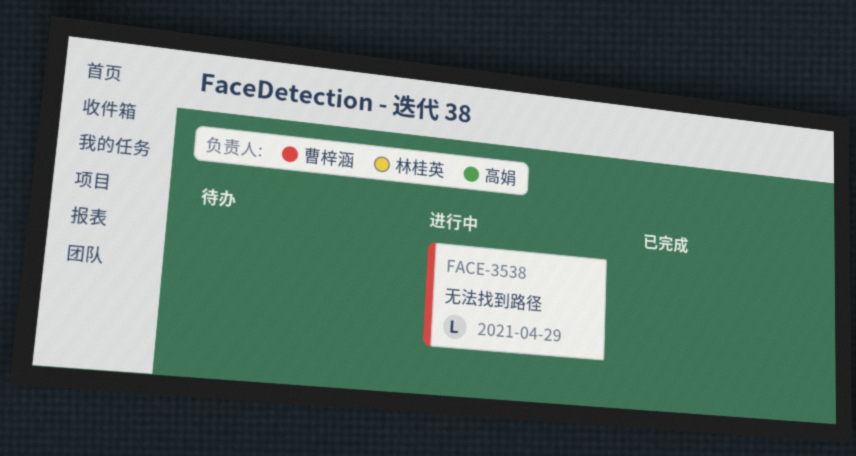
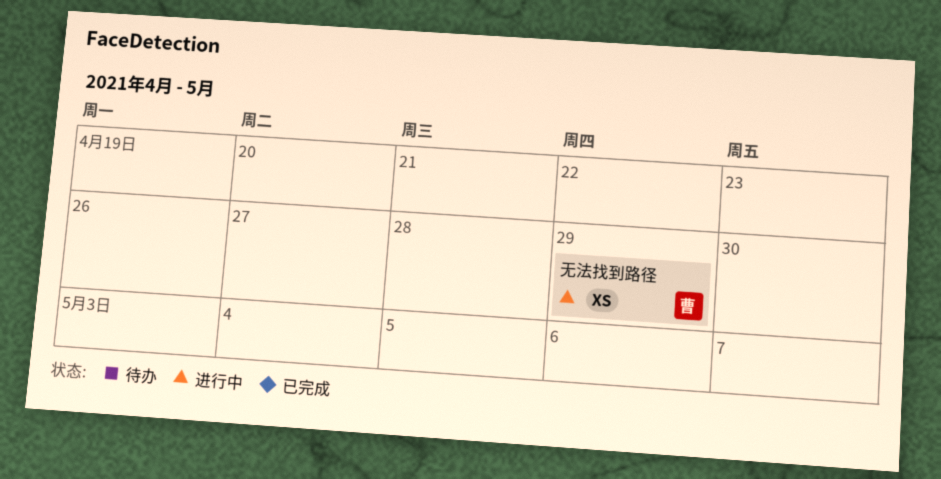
无法找到路径, estimate: L -> XS

